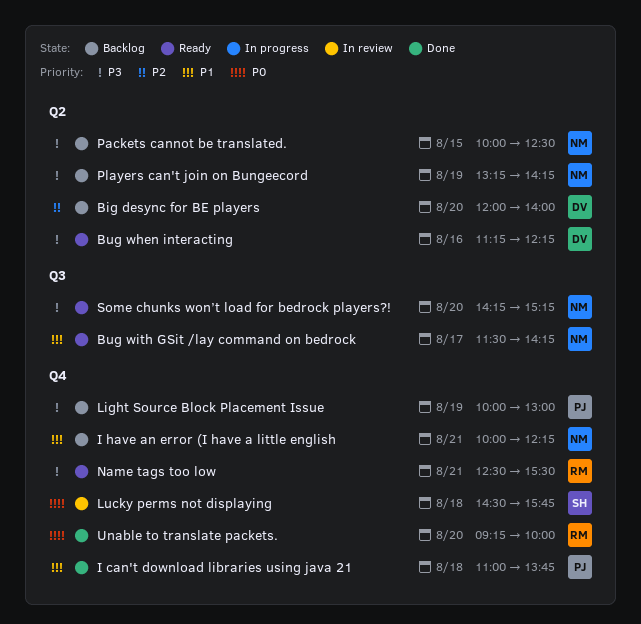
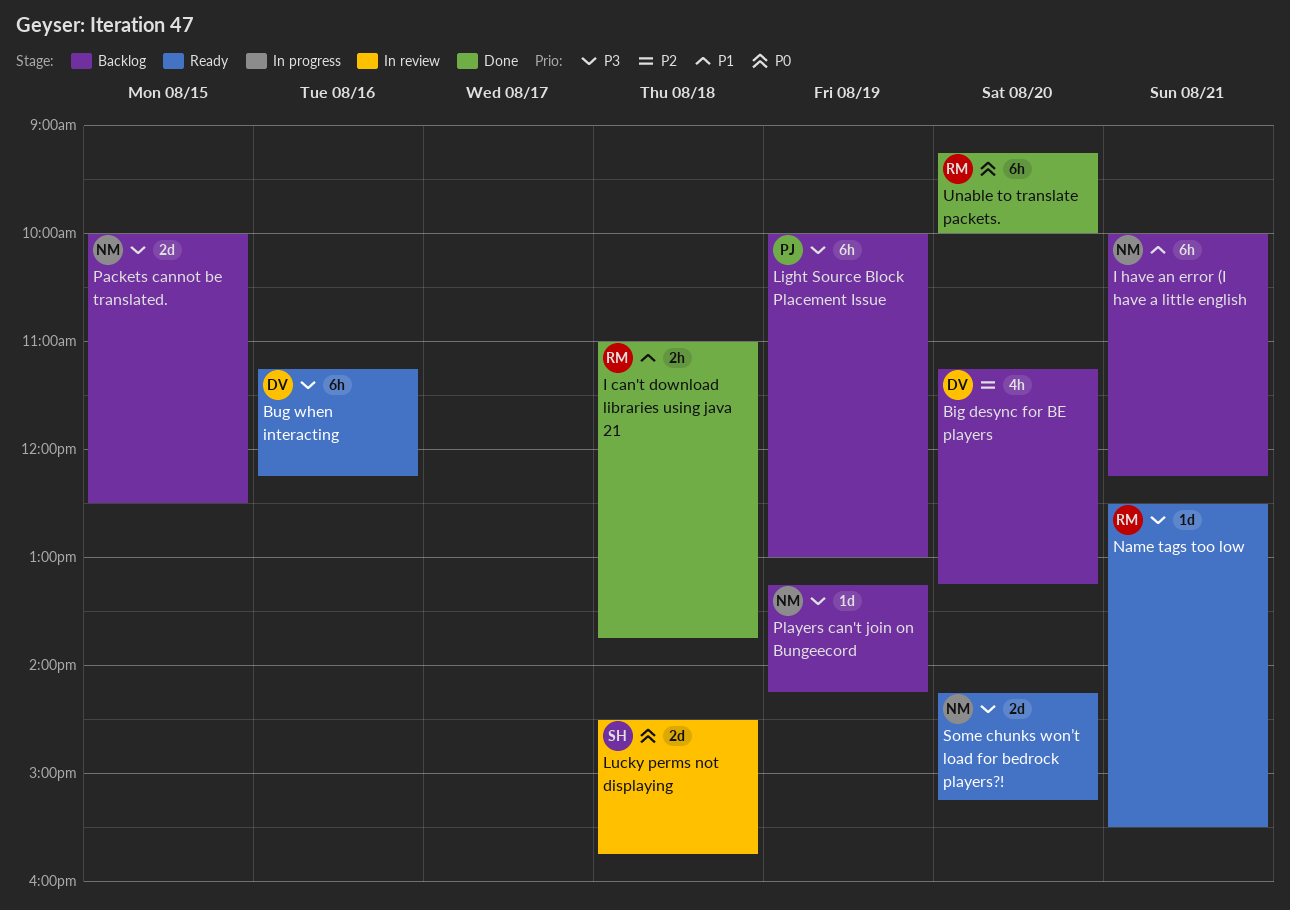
Big desync for BE players, begins: 12:00 -> 11:15
Big desync for BE players, ends: 14:00 -> 13:15
Bug with GSit /lay command on bedrock: present -> none
I can't download libraries using java 21, owner: PJ -> RM

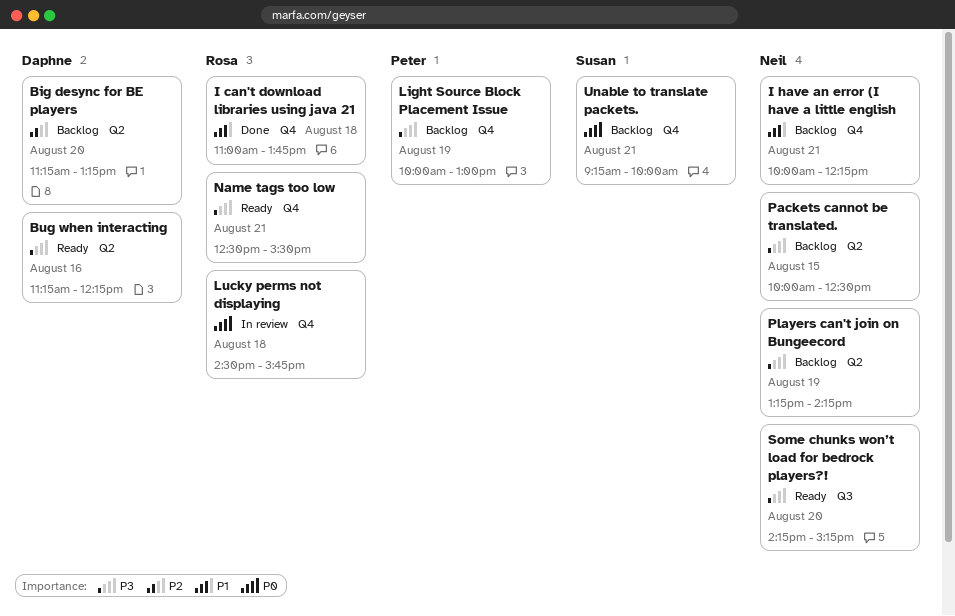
Lucky perms not displaying, owner: Susan -> Rosa
Unable to translate packets., status: Done -> Backlog
Unable to translate packets., owner: Rosa -> Susan
Unable to translate packets., day: Aug 20 -> Aug 21

